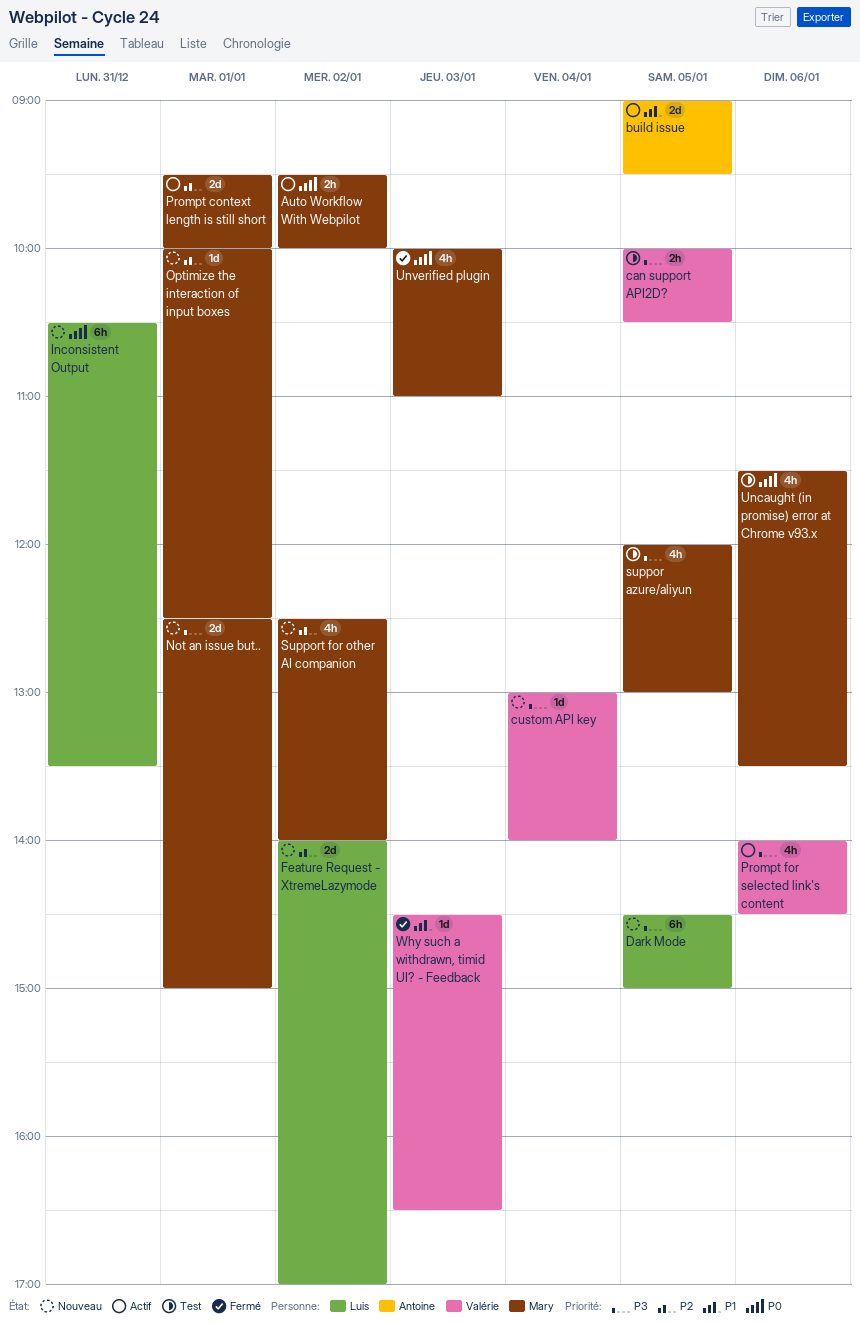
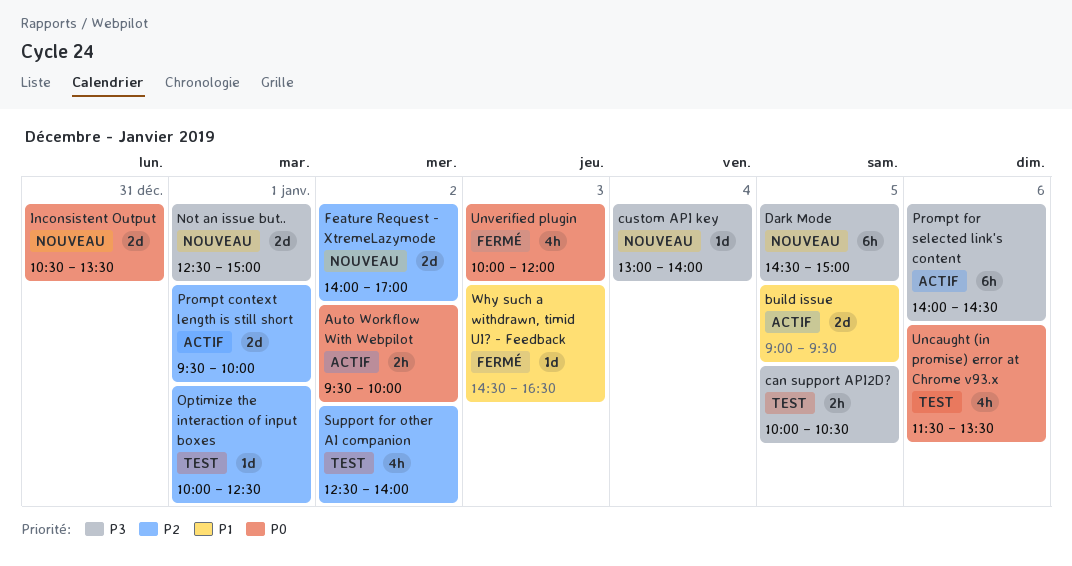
Inconsistent Output, estimate: 6h -> 2d
Optimize the interaction of input boxes, status: Nouveau -> Test
Prompt for selected link's content, estimate: 4h -> 6h
suppor azure/aliyun: present -> none
Support for other AI companion, status: Nouveau -> Test
Unverified plugin, ends: 11:00 -> 12:00

